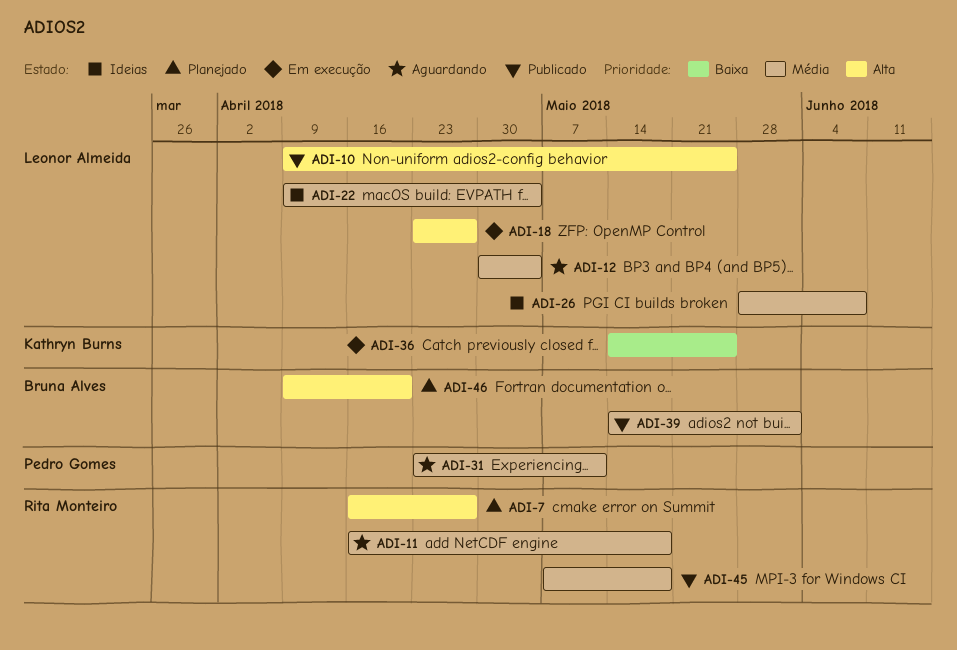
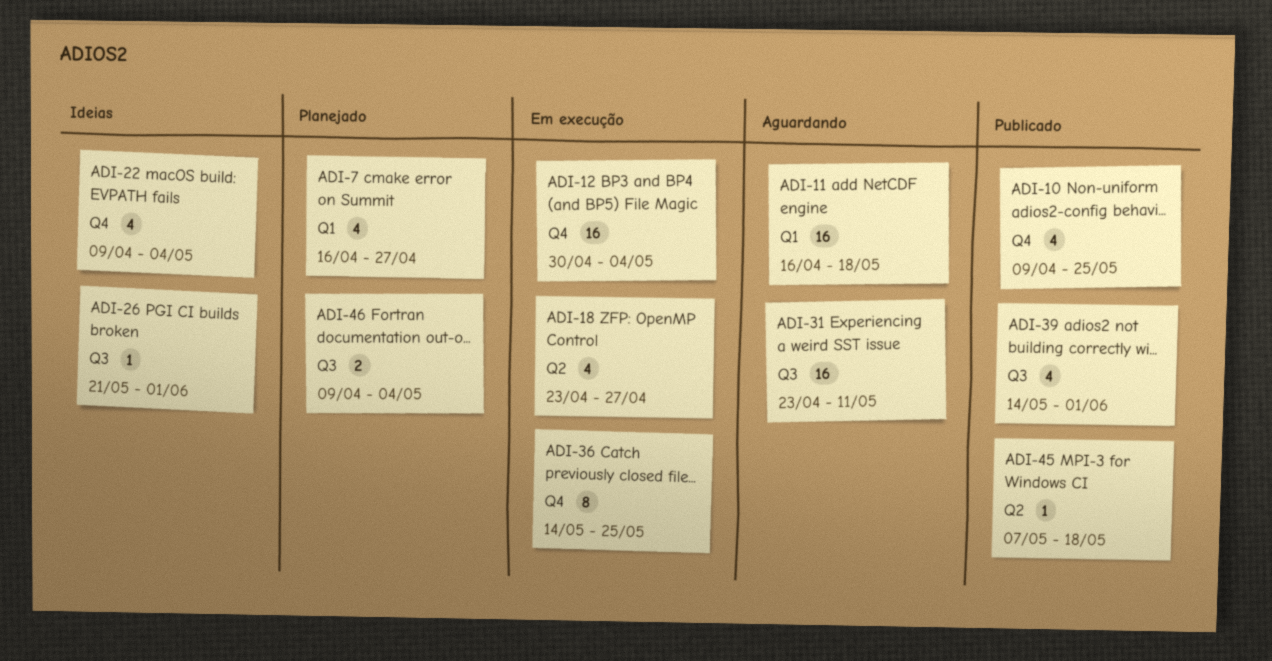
ADI-12, status: Aguardando -> Em execução
ADI-26, start: May 28 -> May 21
ADI-26, due: Jun 8 -> Jun 1
ADI-46, due: Apr 20 -> May 4

